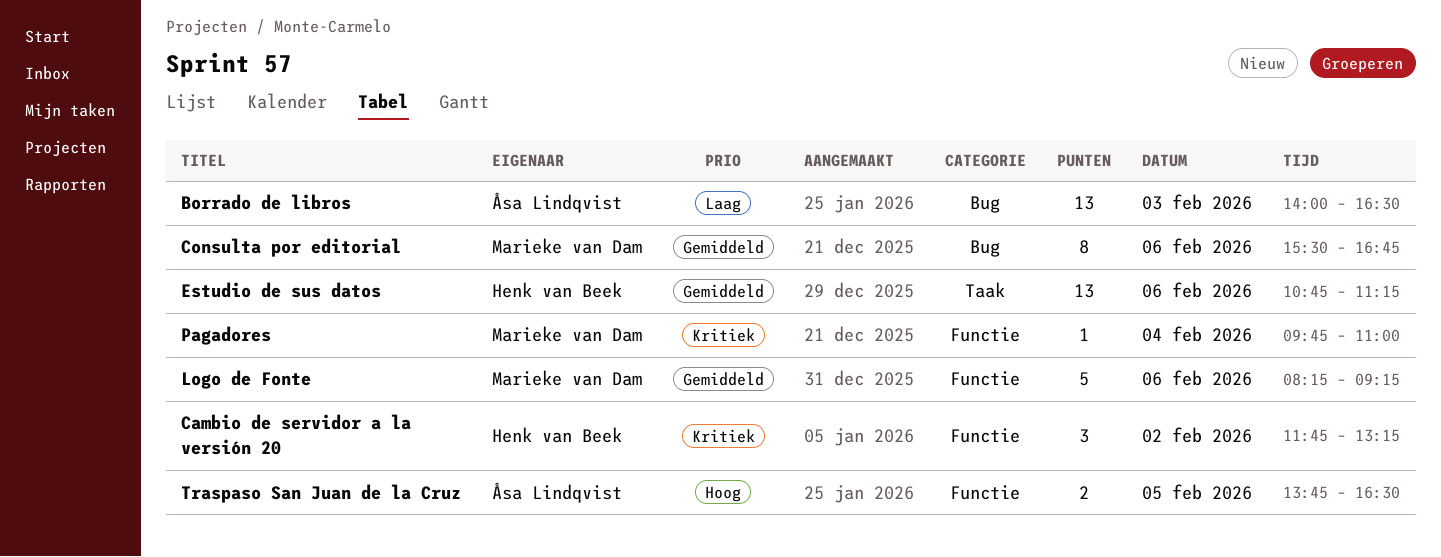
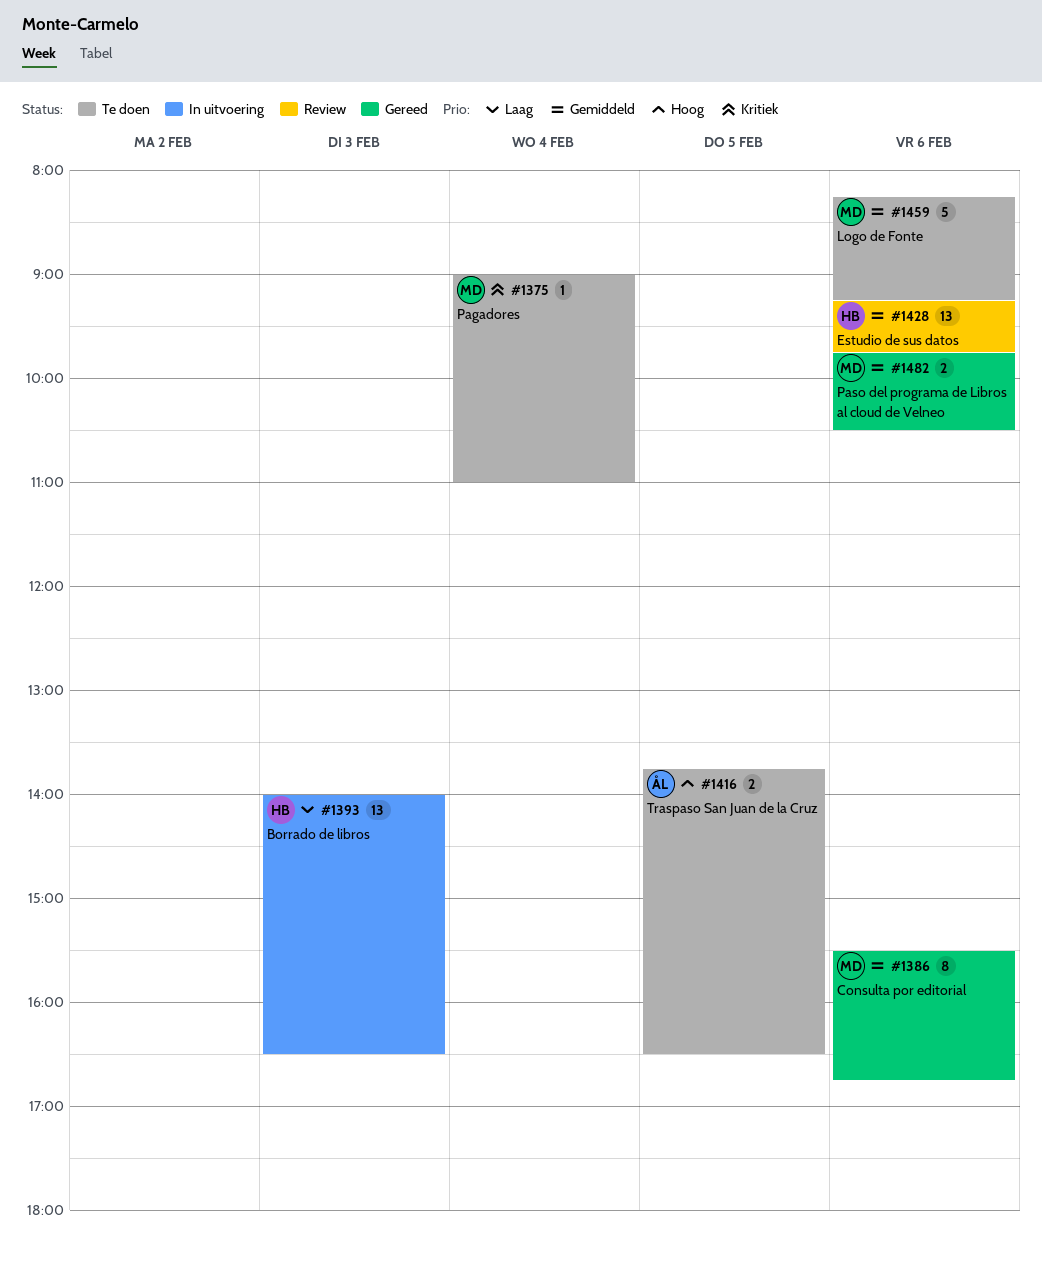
Borrado de libros, owner: Åsa Lindqvist -> Henk van Beek
Cambio de servidor a la versión 20: present -> none
Estudio de sus datos, begins: 10:45 -> 09:15
Estudio de sus datos, ends: 11:15 -> 09:45
Pagadores, begins: 09:45 -> 09:00
Paso del programa de Libros al cloud de Velneo: none -> present

